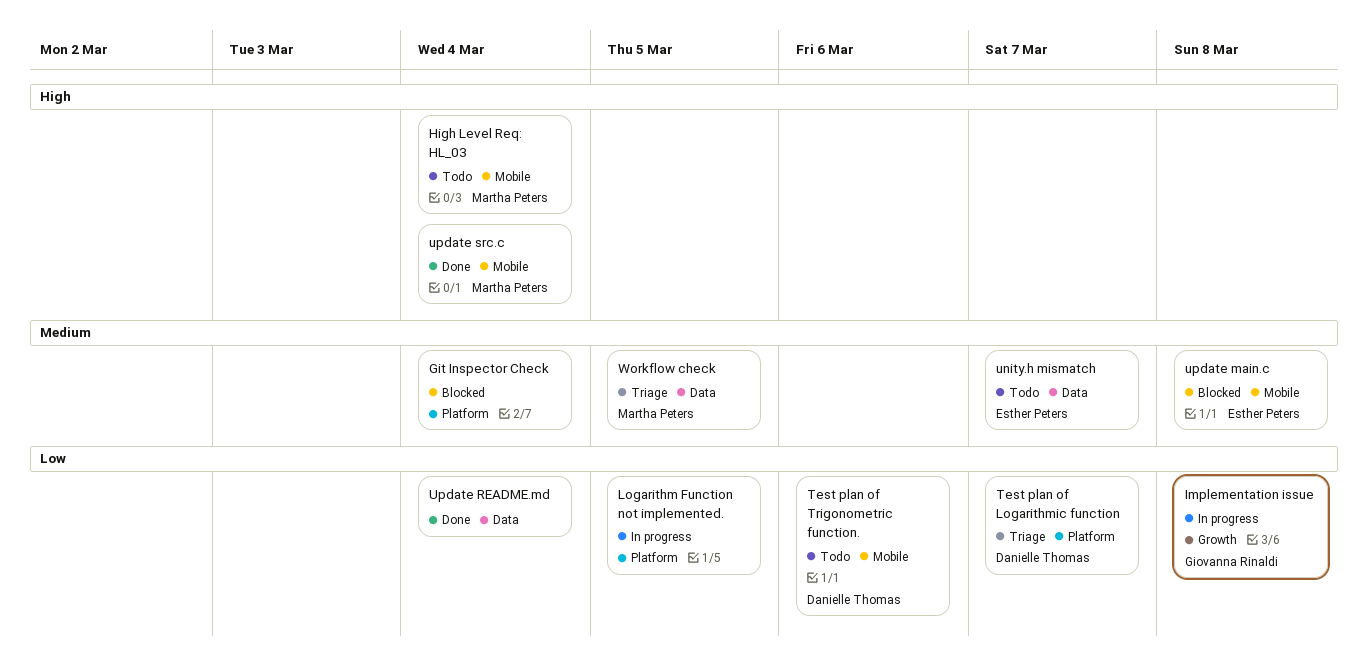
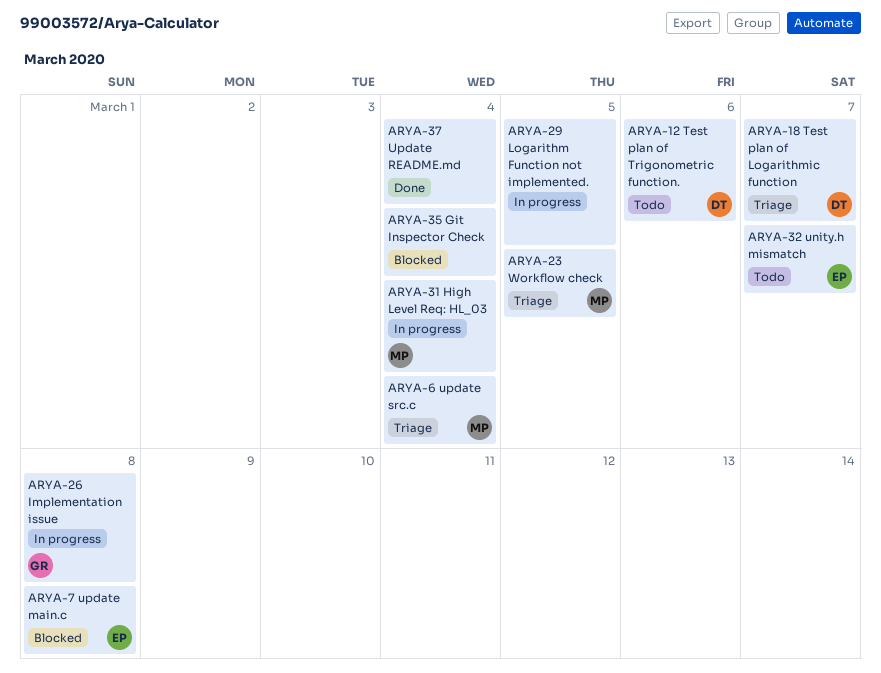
High Level Req: HL_03, status: Todo -> In progress
update src.c, status: Done -> Triage

